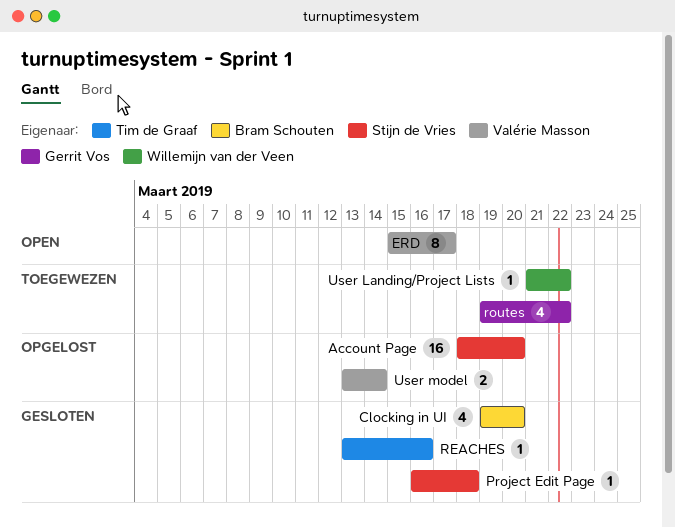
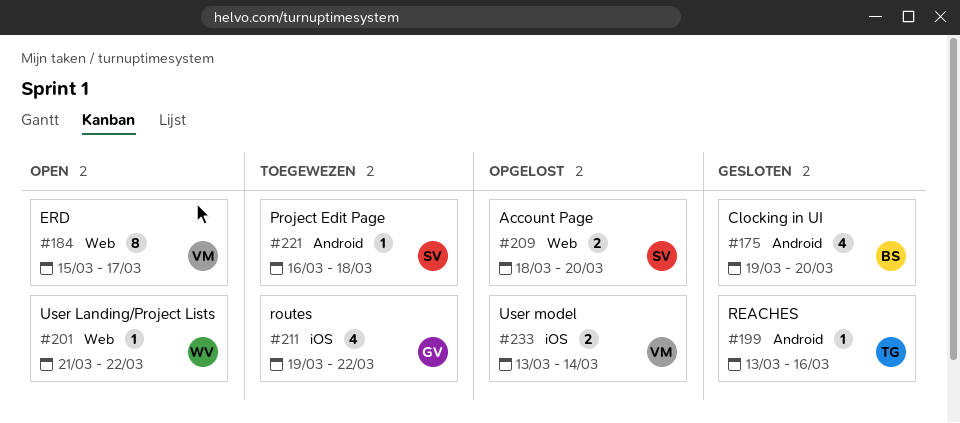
Account Page, estimate: 16 -> 2
Project Edit Page, status: Gesloten -> Toegewezen
User Landing/Project Lists, status: Toegewezen -> Open

